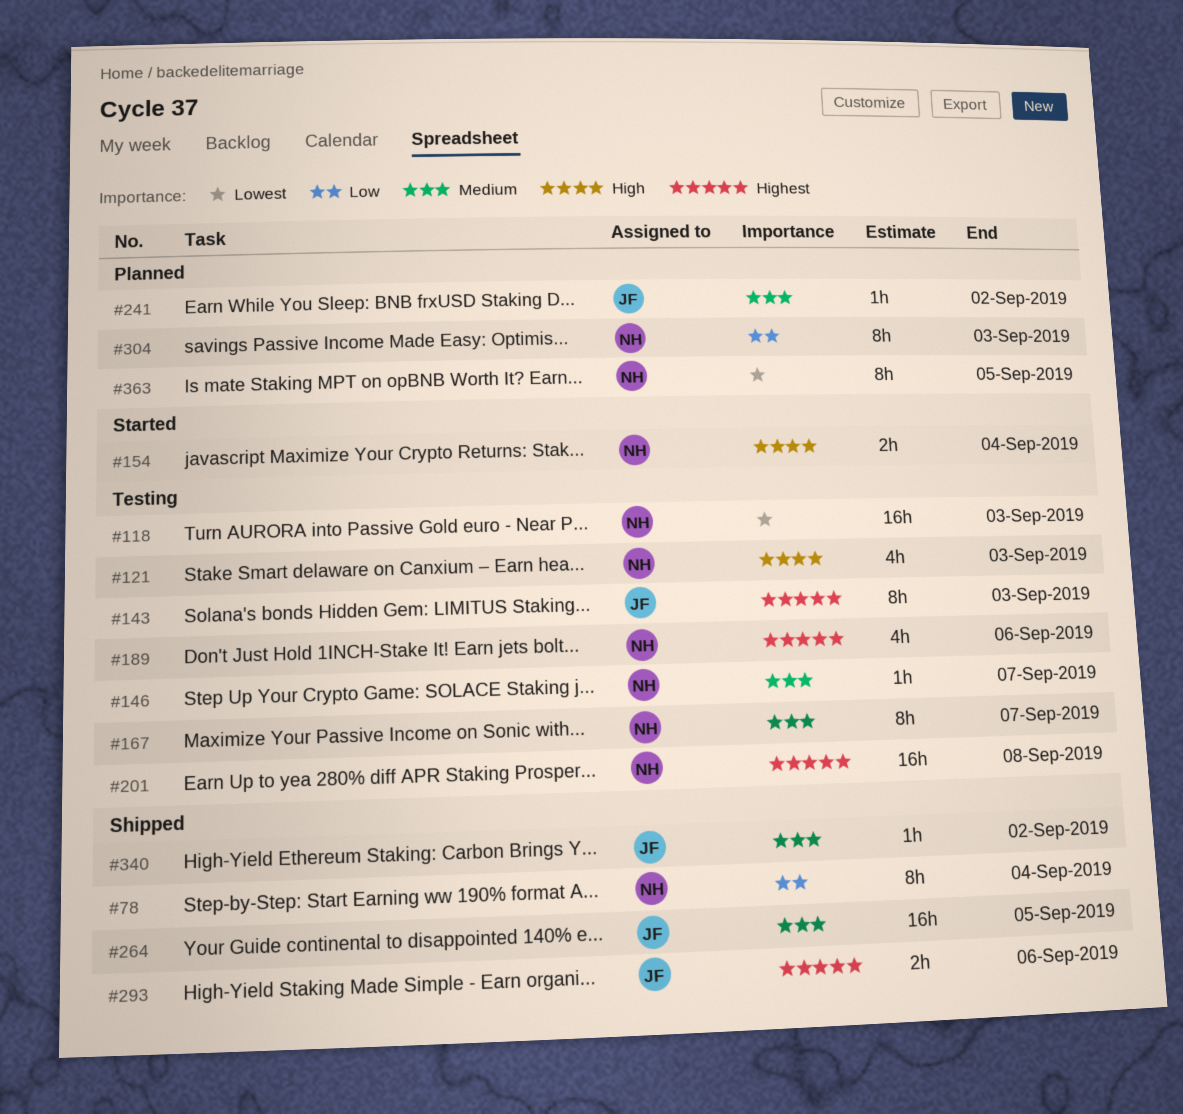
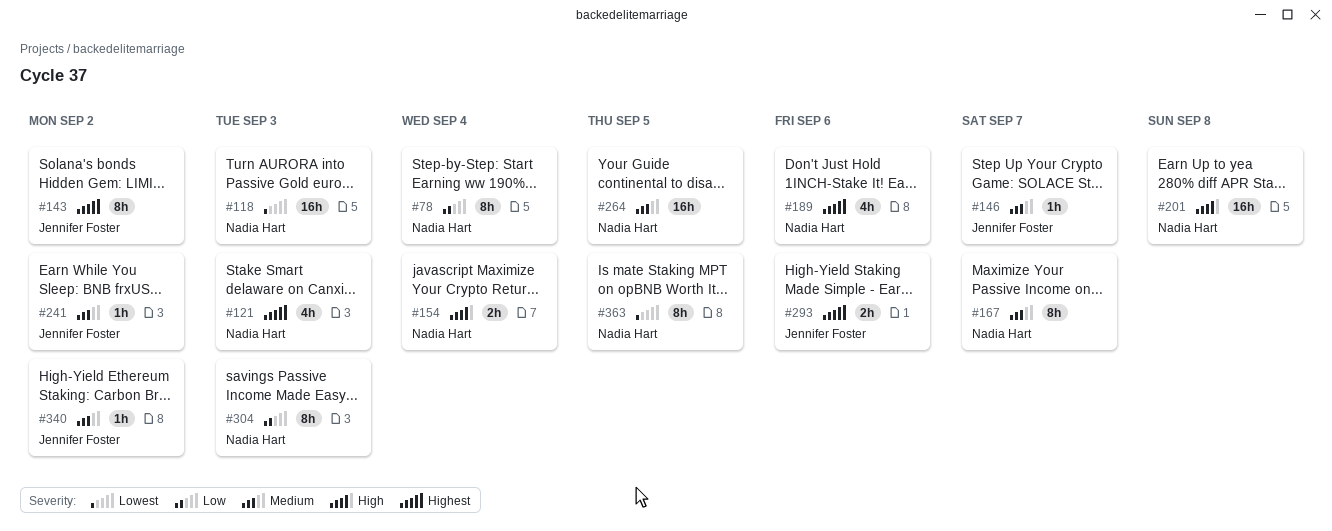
#121, priority: High -> Highest
#143, due: Sep 3 -> Sep 2
#146, owner: Nadia Hart -> Jennifer Foster
#201, priority: Highest -> High
#264, owner: Jennifer Foster -> Nadia Hart

